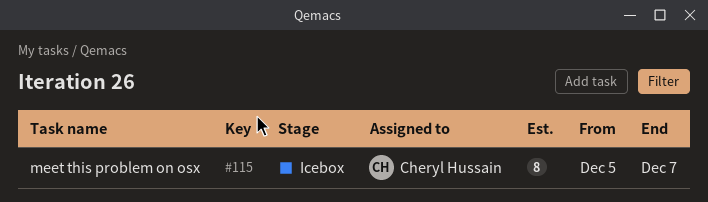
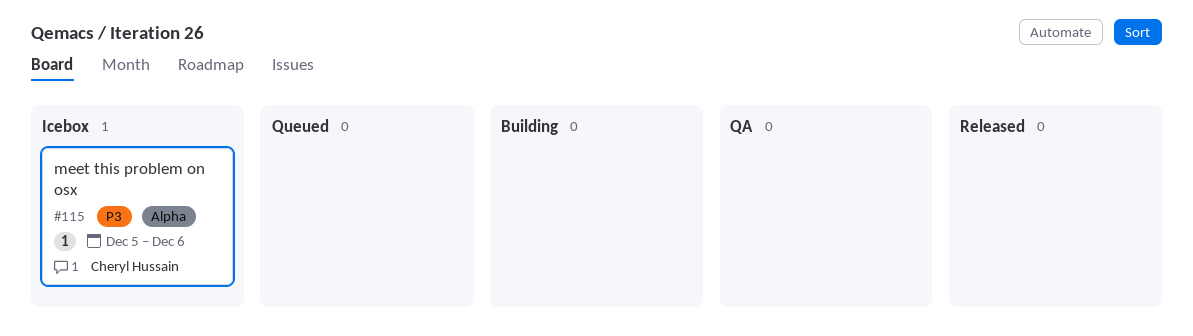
#115, estimate: 8 -> 1
#115, due: Dec 7 -> Dec 6

